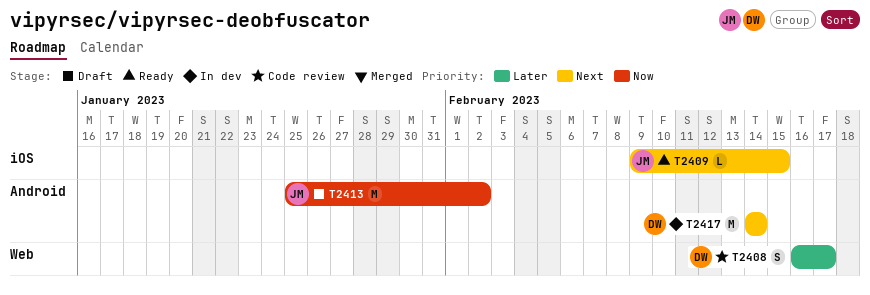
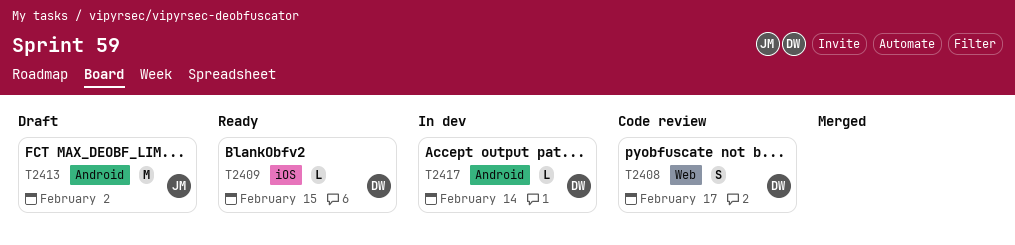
T2409, owner: JM -> DW
T2417, estimate: M -> L

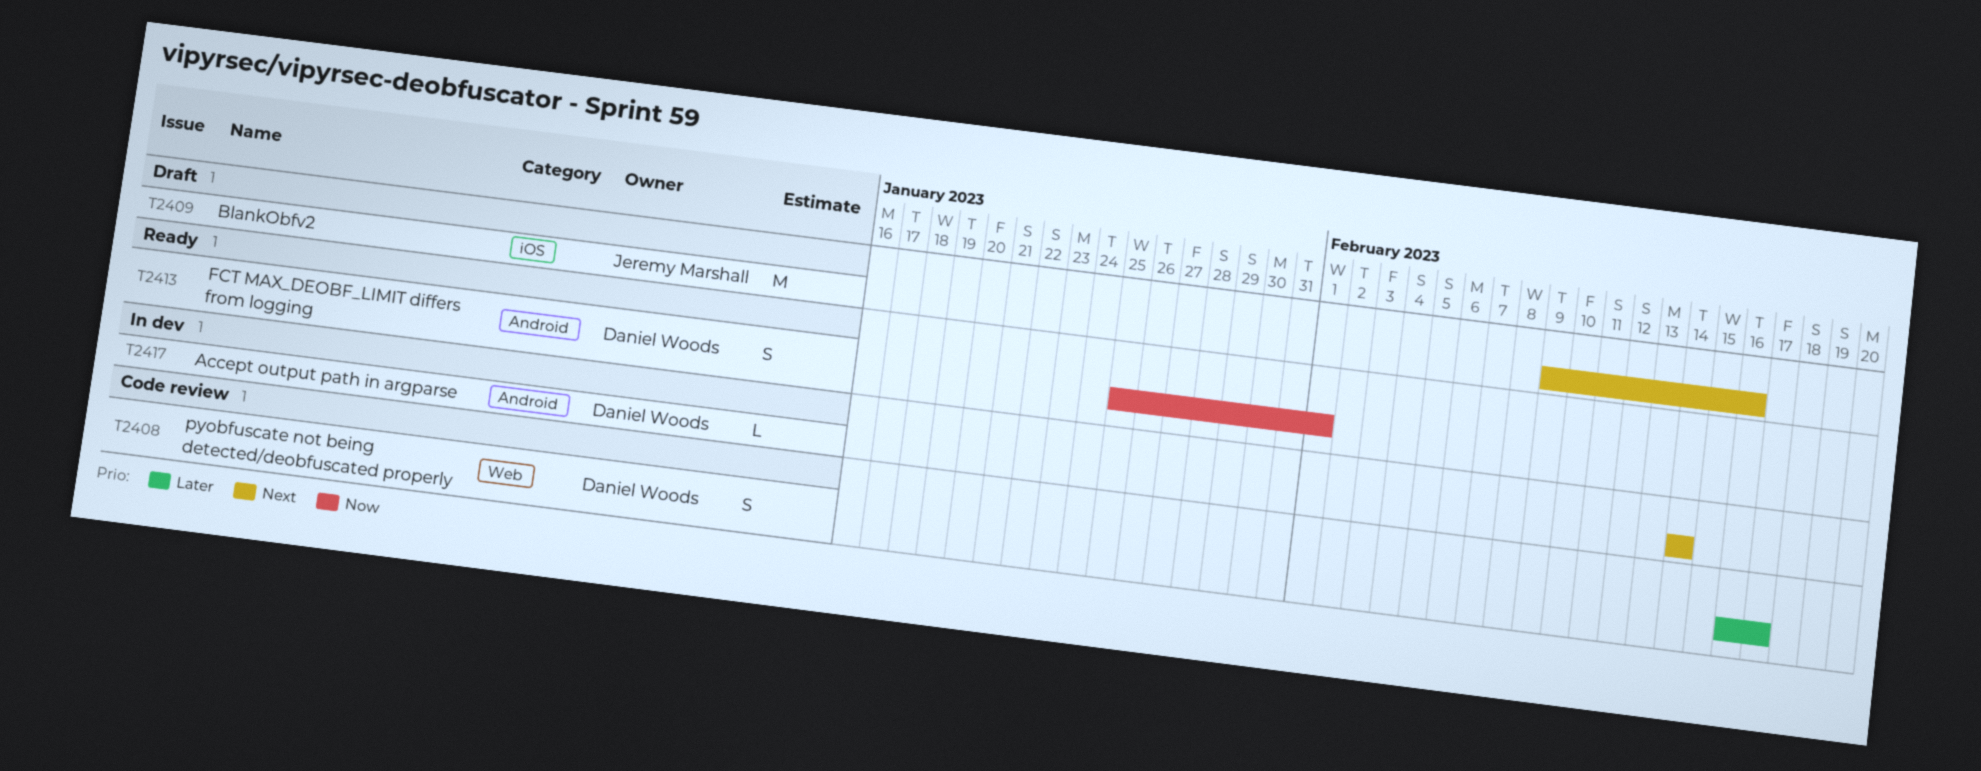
T2409, status: Ready -> Draft
T2409, owner: Daniel Woods -> Jeremy Marshall
T2409, estimate: L -> M
T2409, due: Feb 15 -> Feb 16
T2413, status: Draft -> Ready
T2413, owner: Jeremy Marshall -> Daniel Woods
T2413, estimate: M -> S
T2413, due: Feb 2 -> Feb 1

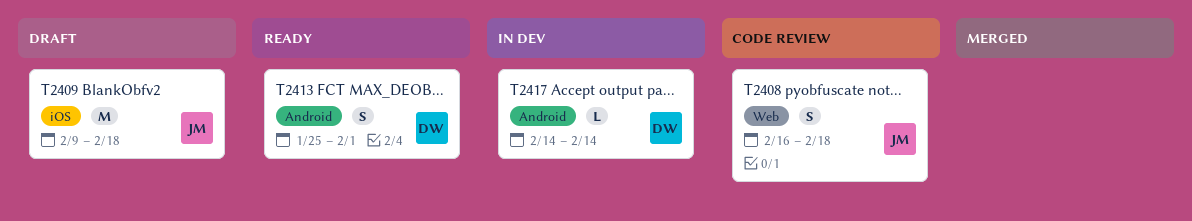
T2408, owner: Daniel Woods -> Jeremy Marshall
T2408, due: Feb 17 -> Feb 18
T2409, due: Feb 16 -> Feb 18

